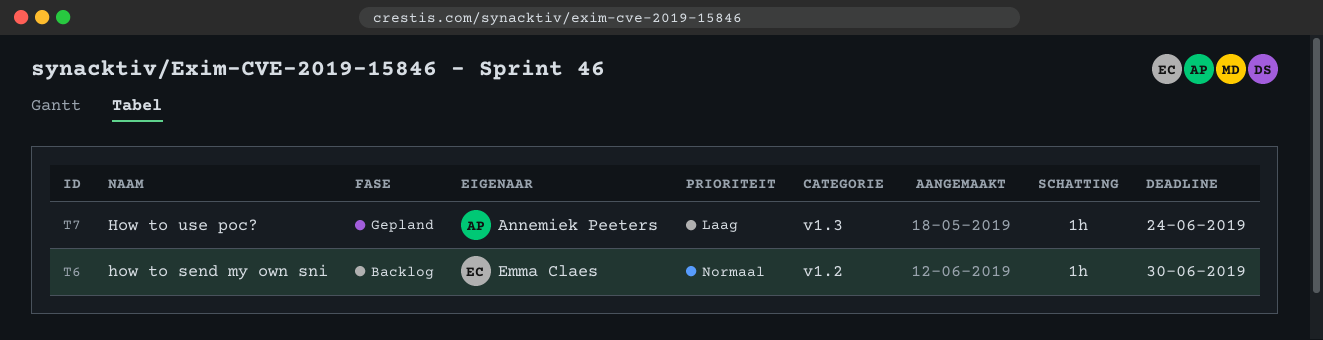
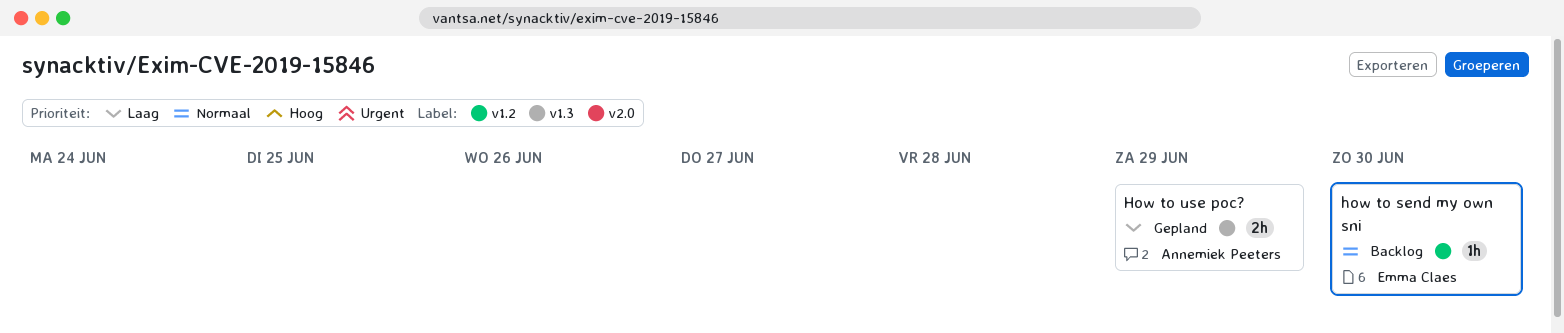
How to use poc?, estimate: 1h -> 2h
How to use poc?, due: Jun 24 -> Jun 29

